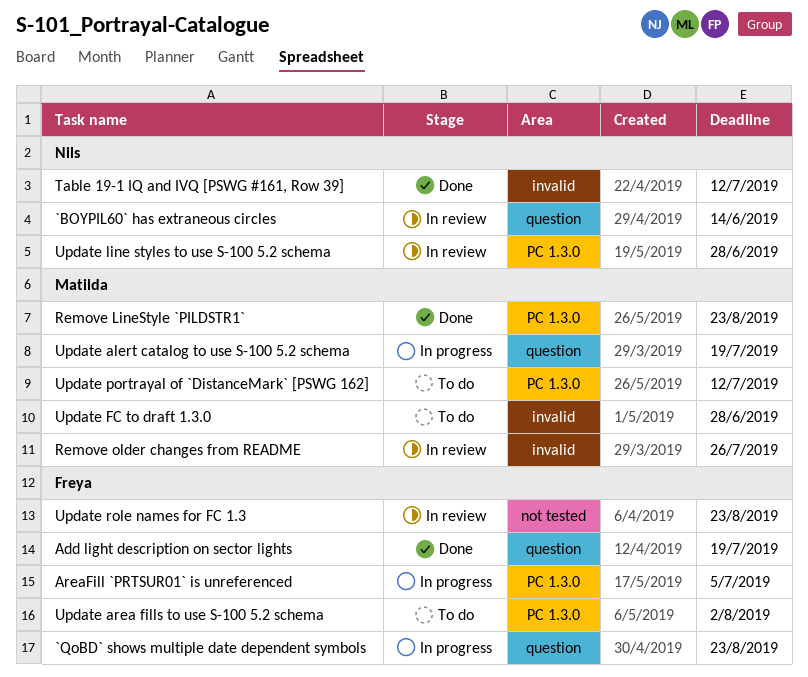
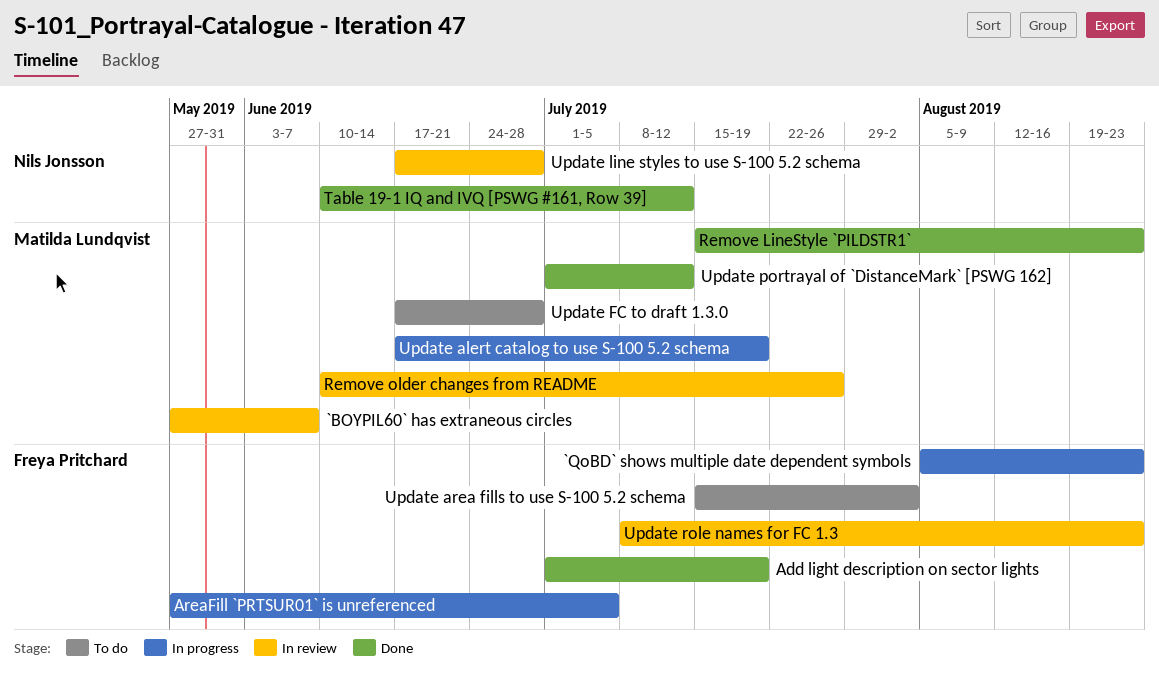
`BOYPIL60` has extraneous circles, owner: Nils Jonsson -> Matilda Lundqvist
`BOYPIL60` has extraneous circles, due: Jun 14 -> Jun 7
Update portrayal of `DistanceMark` [PSWG 162], status: To do -> Done

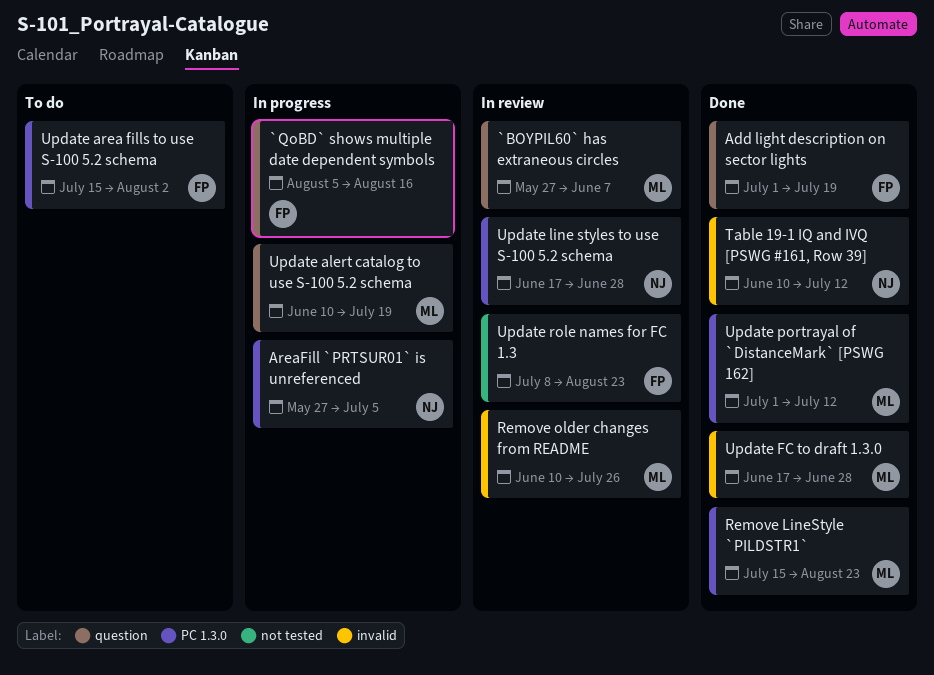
`QoBD` shows multiple date dependent symbols, due: Aug 23 -> Aug 16
AreaFill `PRTSUR01` is unreferenced, owner: Freya Pritchard -> Nils Jonsson
Update alert catalog to use S-100 5.2 schema, start: Jun 17 -> Jun 10
Update FC to draft 1.3.0, status: To do -> Done

